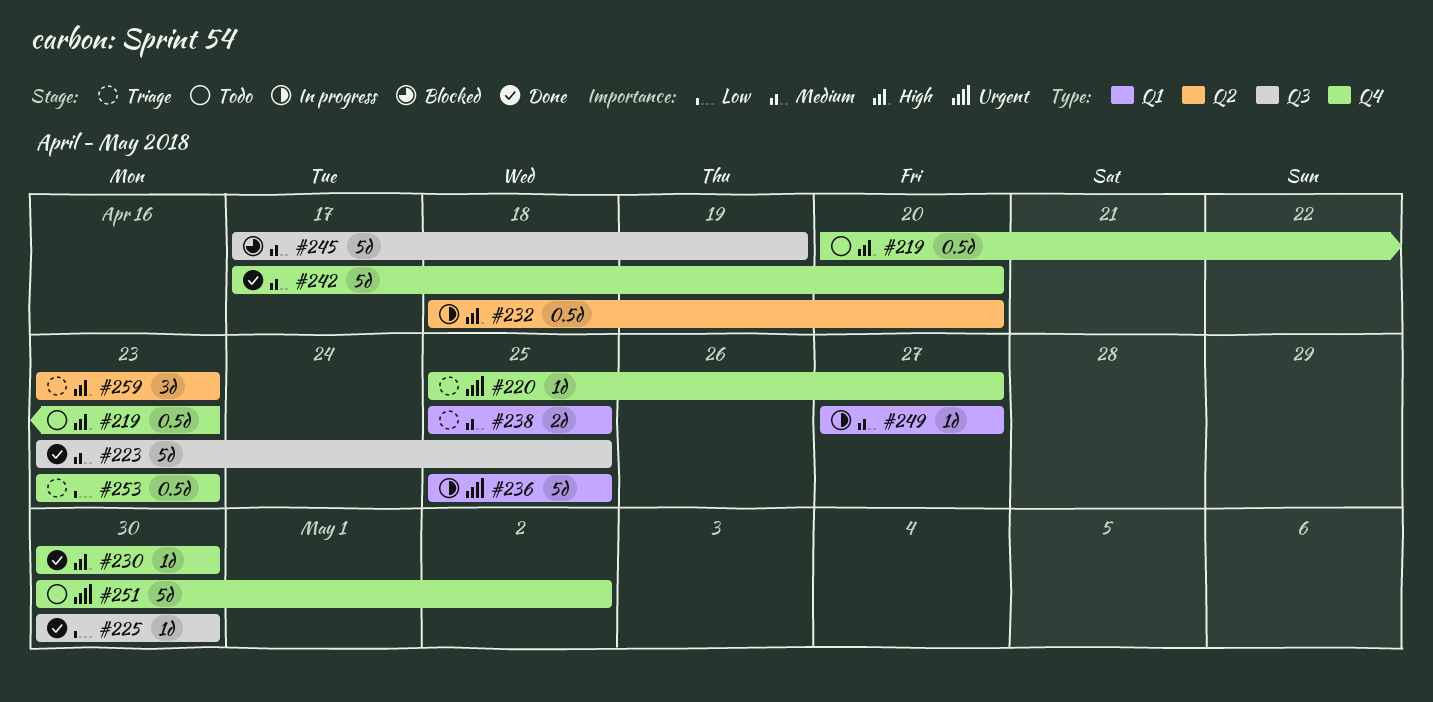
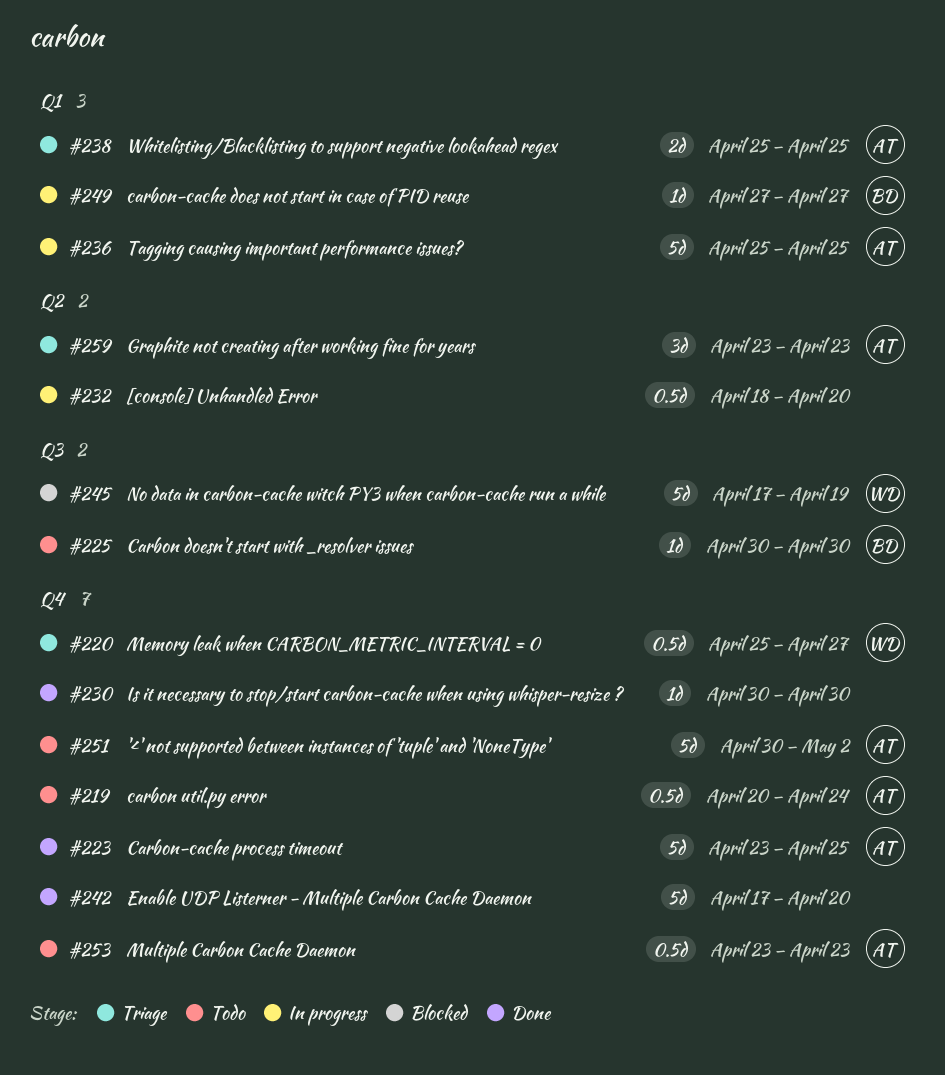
#219, due: Apr 23 -> Apr 24
#220, estimate: 1d -> 0.5d
#223, label: Q3 -> Q4
#225, status: Done -> Todo
#253, status: Triage -> Todo

